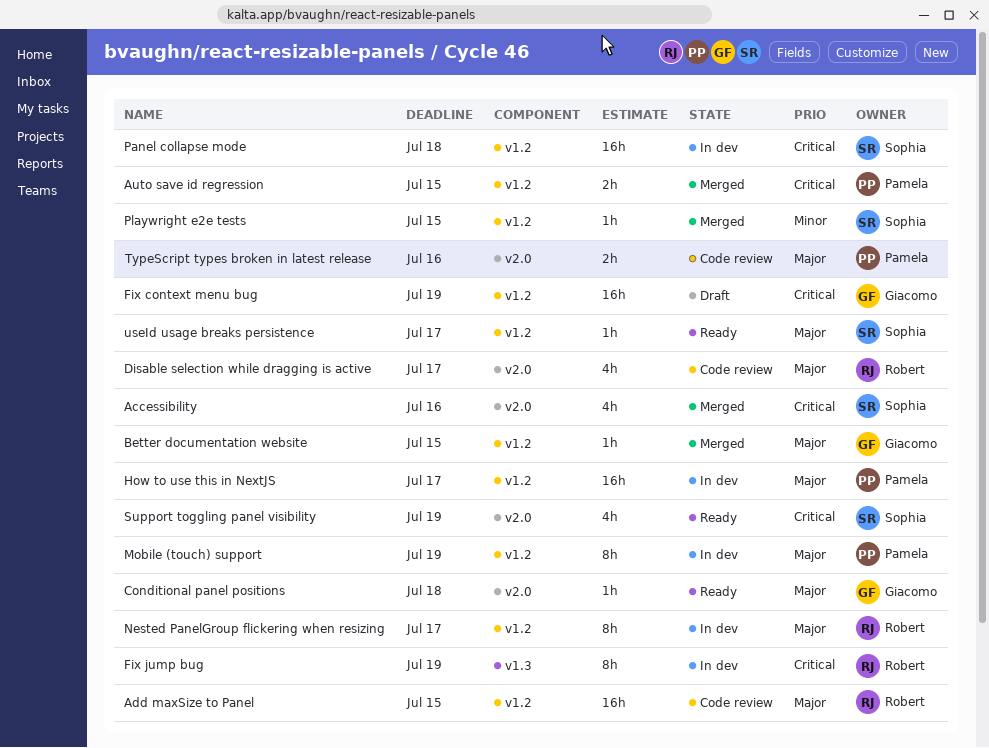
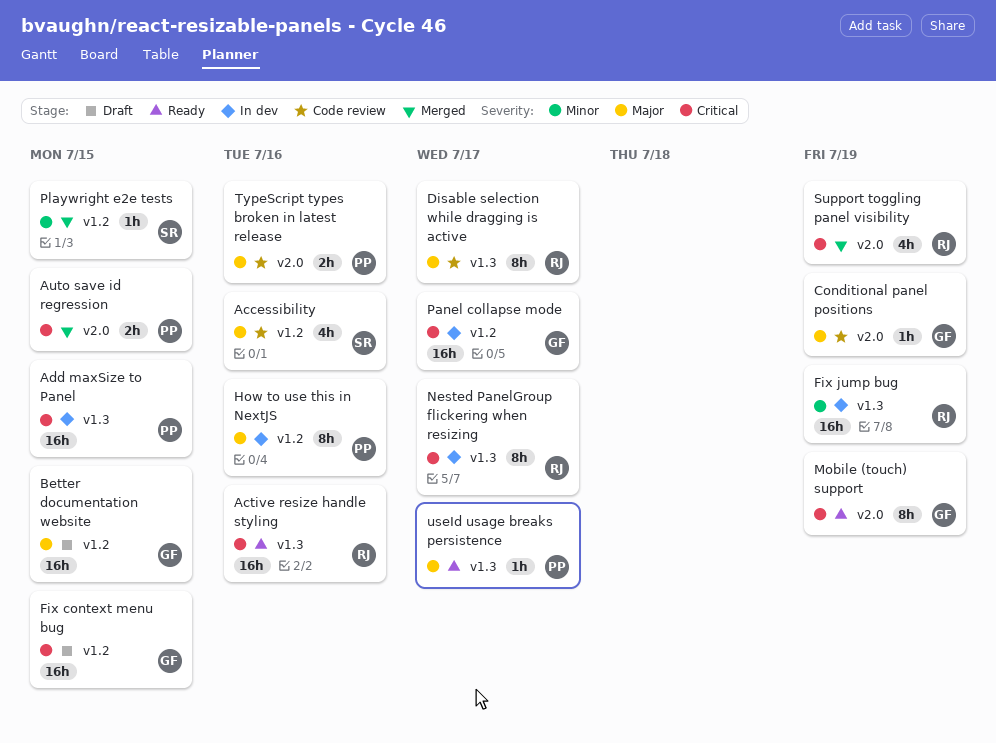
Accessibility, status: Merged -> Code review
Accessibility, priority: Critical -> Major
Accessibility, label: v2.0 -> v1.2
Active resize handle styling: none -> present
Add maxSize to Panel, status: Code review -> In dev
Add maxSize to Panel, owner: Robert -> Pamela
Add maxSize to Panel, priority: Major -> Critical
Add maxSize to Panel, label: v1.2 -> v1.3
Auto save id regression, label: v1.2 -> v2.0
Better documentation website, status: Merged -> Draft
Better documentation website, estimate: 1h -> 16h
Conditional panel positions, status: Ready -> Code review
Conditional panel positions, due: Jul 18 -> Jul 19
Disable selection while dragging is active, label: v2.0 -> v1.3
Disable selection while dragging is active, estimate: 4h -> 8h
Fix context menu bug, due: Jul 19 -> Jul 15
Fix jump bug, priority: Critical -> Minor
Fix jump bug, estimate: 8h -> 16h
How to use this in NextJS, estimate: 16h -> 8h
How to use this in NextJS, due: Jul 17 -> Jul 16
Mobile (touch) support, status: In dev -> Ready
Mobile (touch) support, owner: Pamela -> Giacomo
Mobile (touch) support, priority: Major -> Critical
Mobile (touch) support, label: v1.2 -> v2.0
Nested PanelGroup flickering when resizing, priority: Major -> Critical
Nested PanelGroup flickering when resizing, label: v1.2 -> v1.3
Panel collapse mode, owner: Sophia -> Giacomo
Panel collapse mode, due: Jul 18 -> Jul 17
Support toggling panel visibility, status: Ready -> Merged
Support toggling panel visibility, owner: Sophia -> Robert
useId usage breaks persistence, owner: Sophia -> Pamela
useId usage breaks persistence, label: v1.2 -> v1.3

